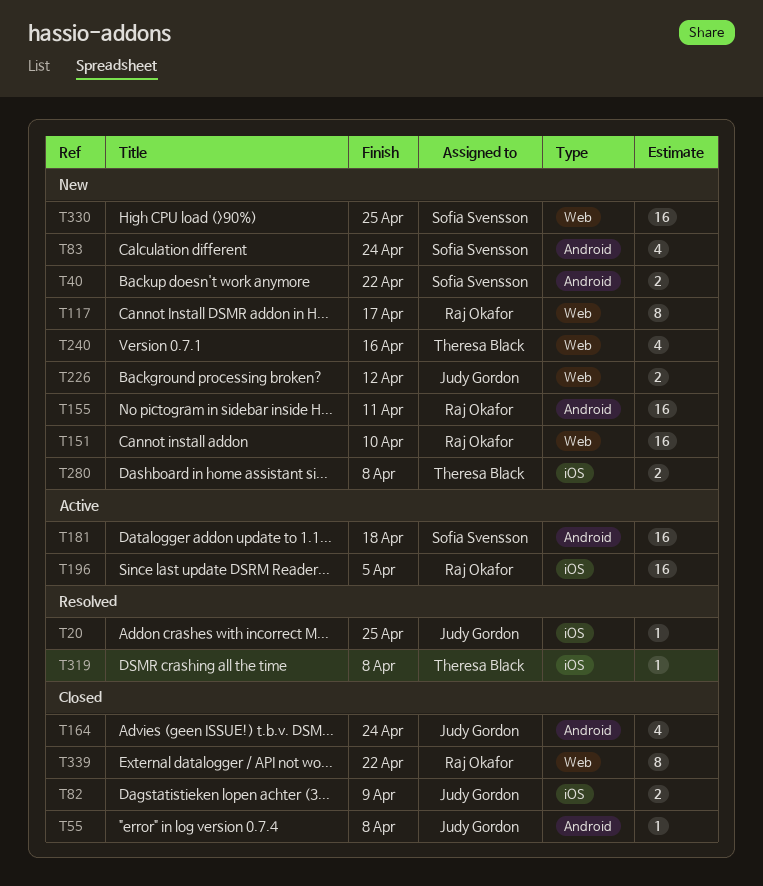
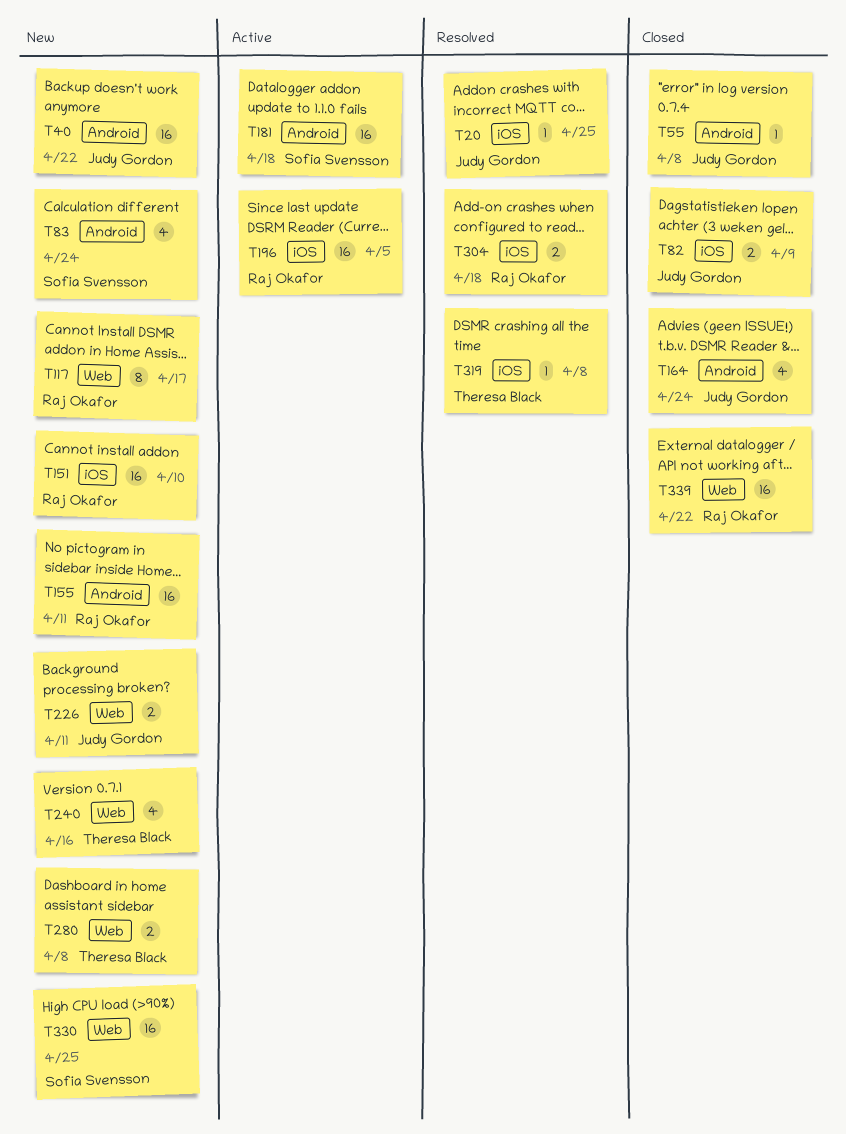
T40, owner: Sofia Svensson -> Judy Gordon
T40, estimate: 2 -> 16
T151, label: Web -> iOS
T226, due: Apr 12 -> Apr 11
T280, label: iOS -> Web
T304: none -> present
T339, estimate: 8 -> 16

